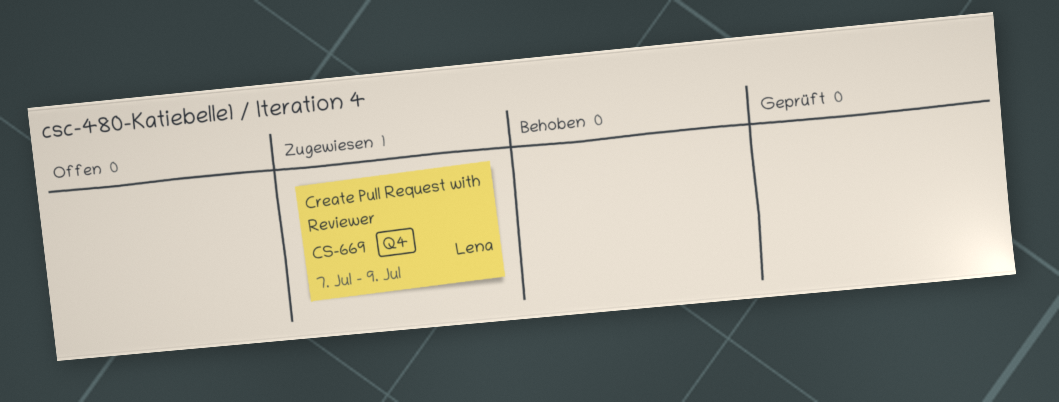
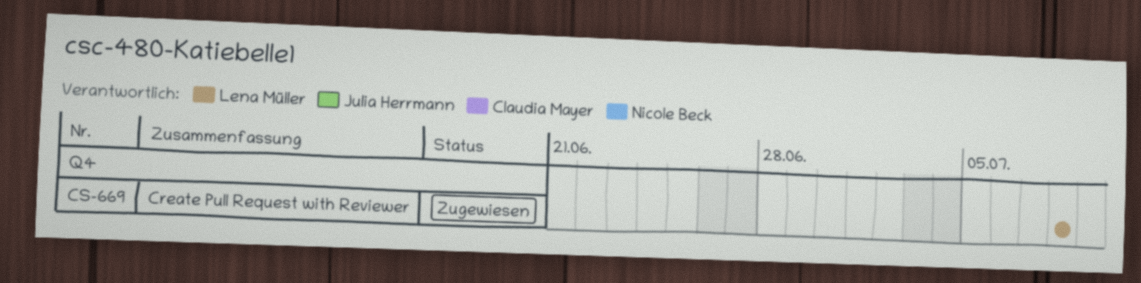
CS-669, start: Jul 7 -> Jul 8
CS-669, due: Jul 9 -> Jul 8

